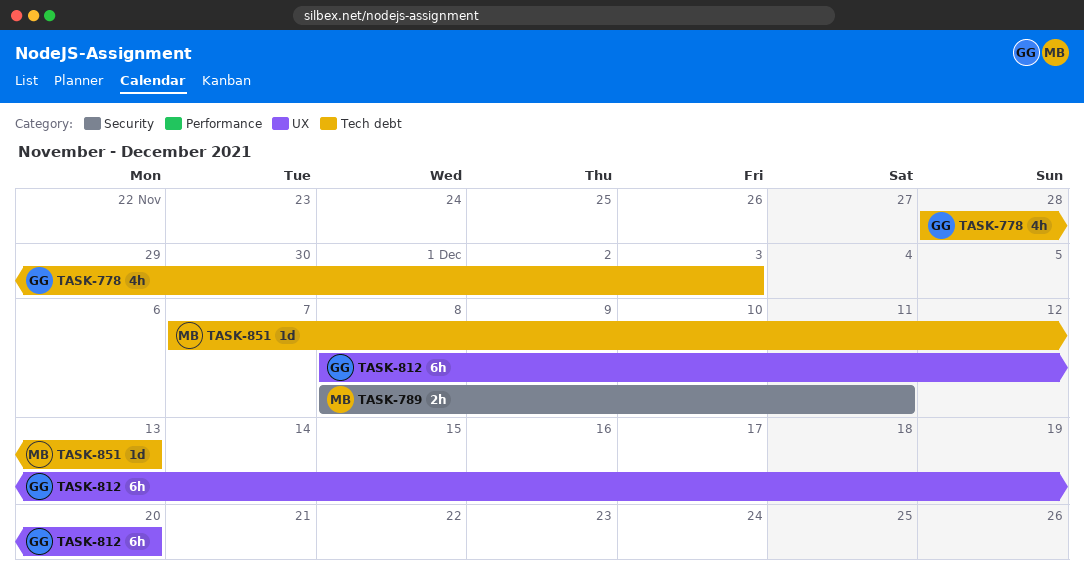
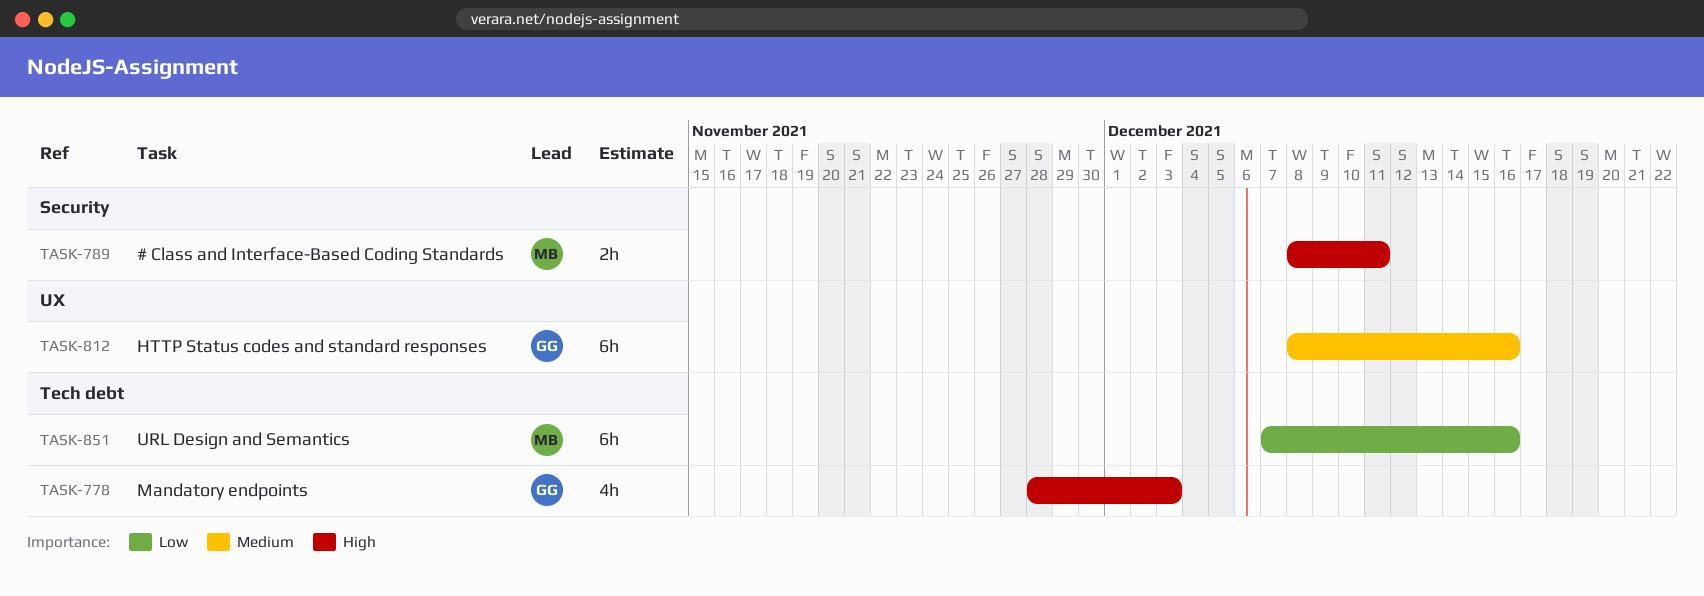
TASK-812, due: Dec 20 -> Dec 16
TASK-851, estimate: 1d -> 6h
TASK-851, due: Dec 13 -> Dec 16

